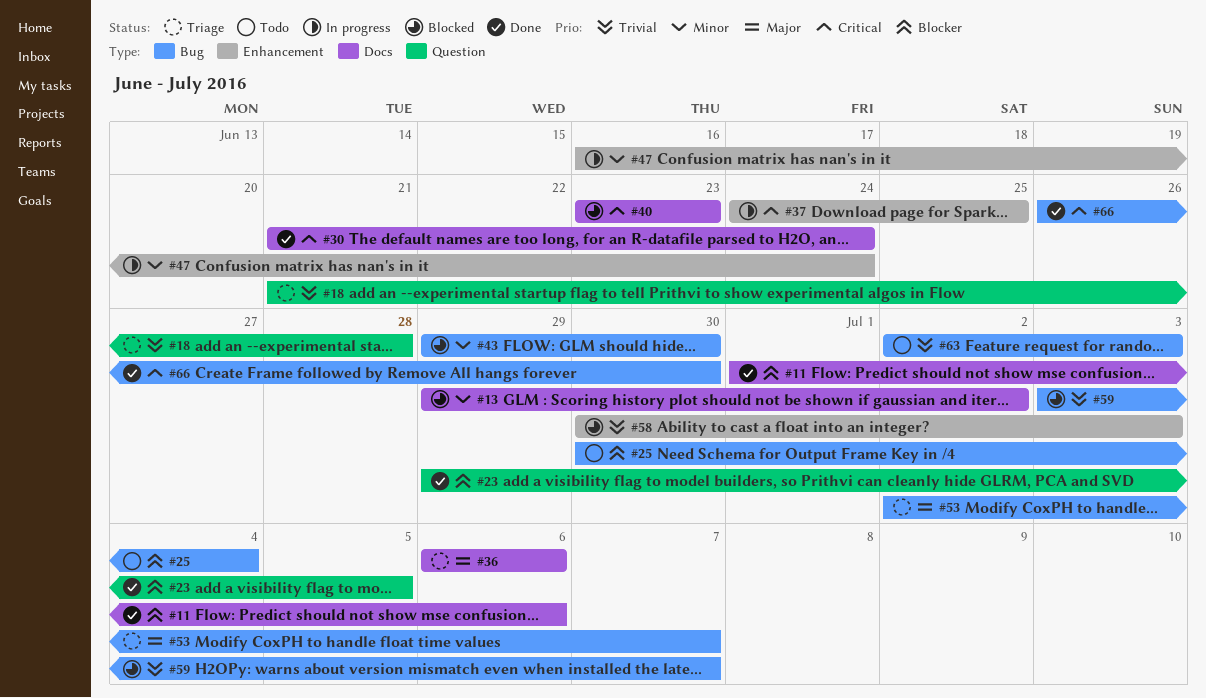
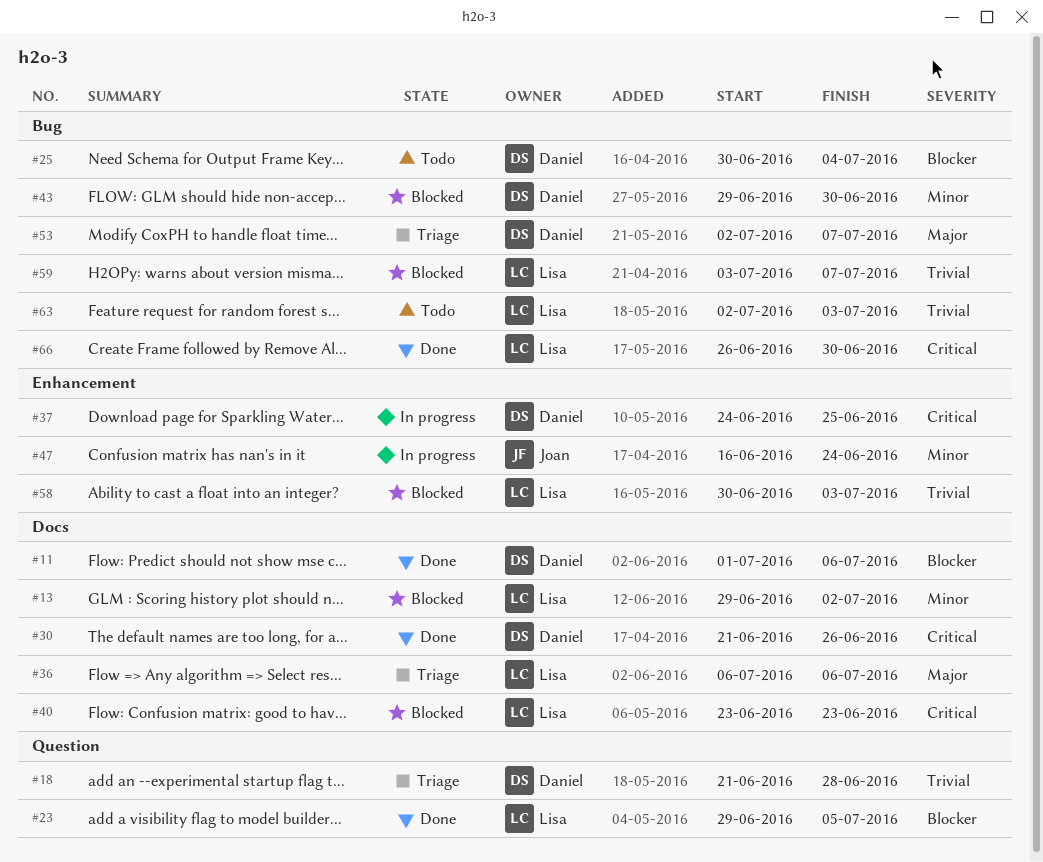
#30, due: Jun 24 -> Jun 26

